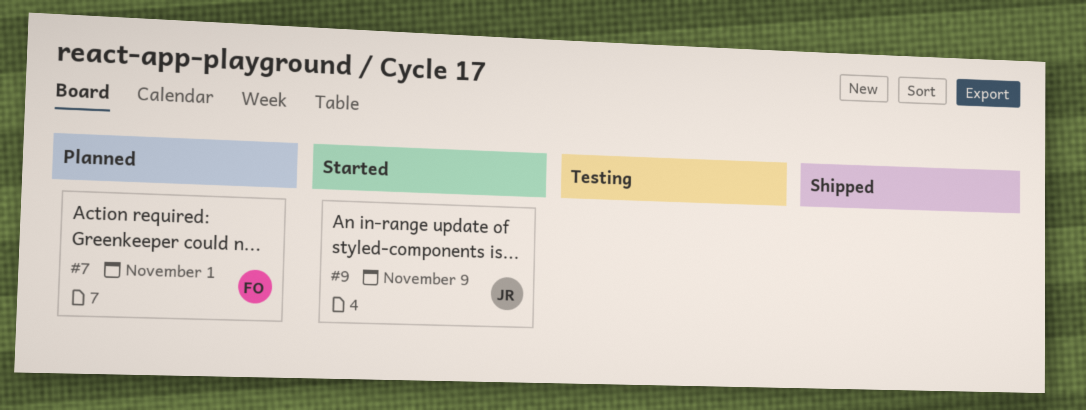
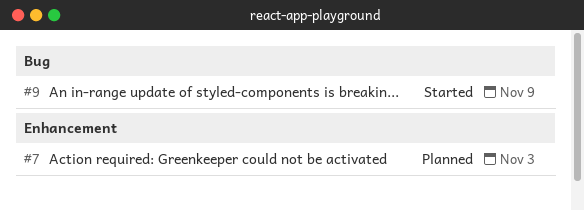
#7, due: Nov 1 -> Nov 3

